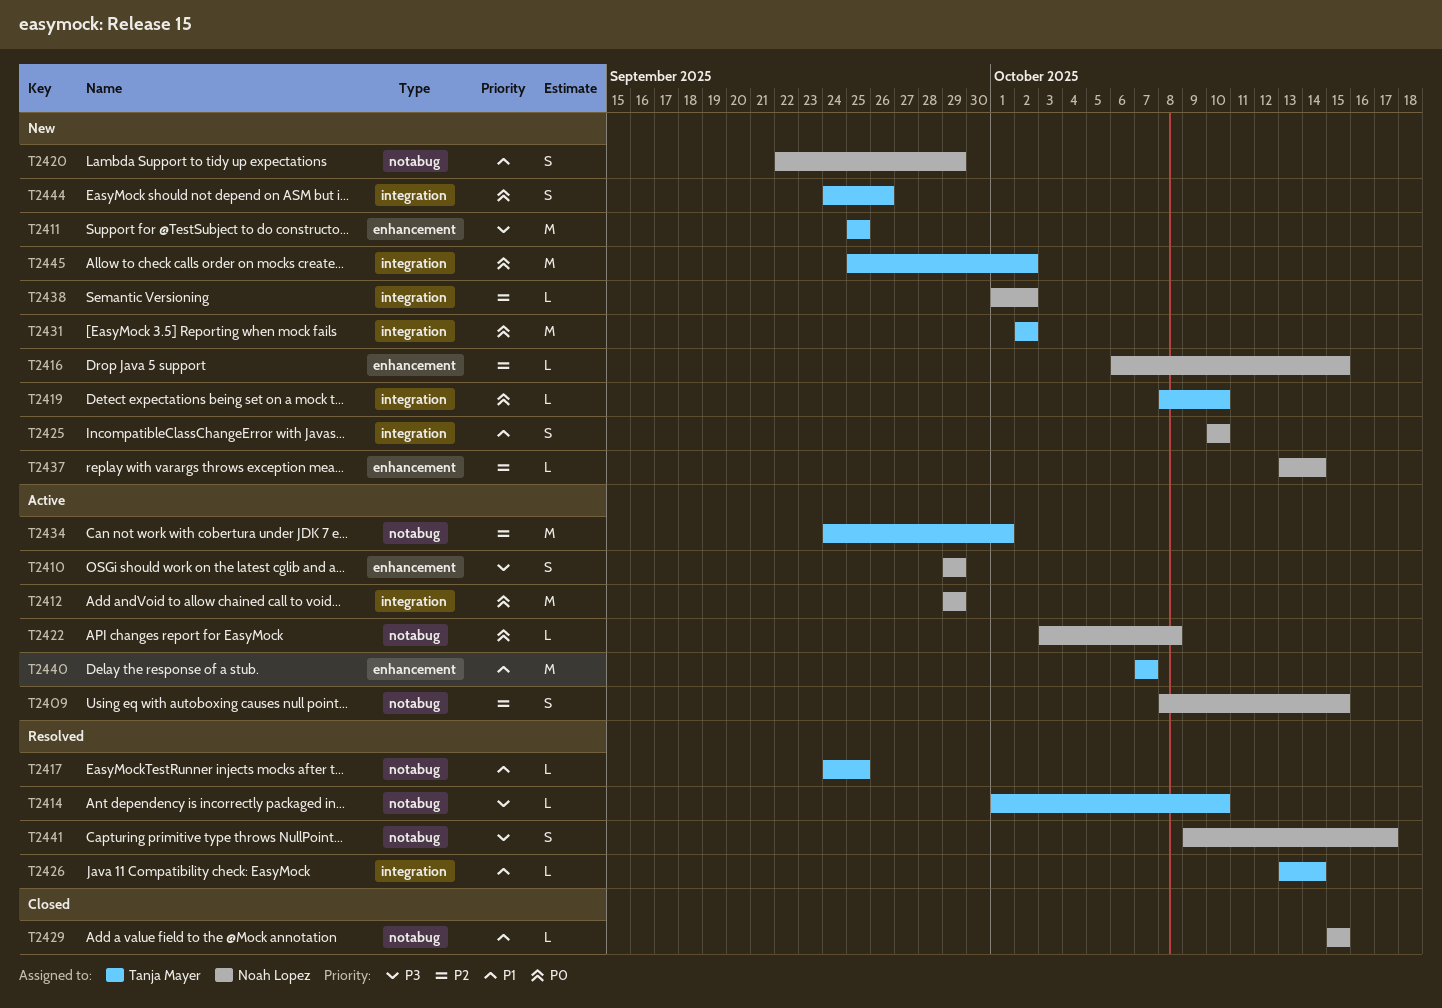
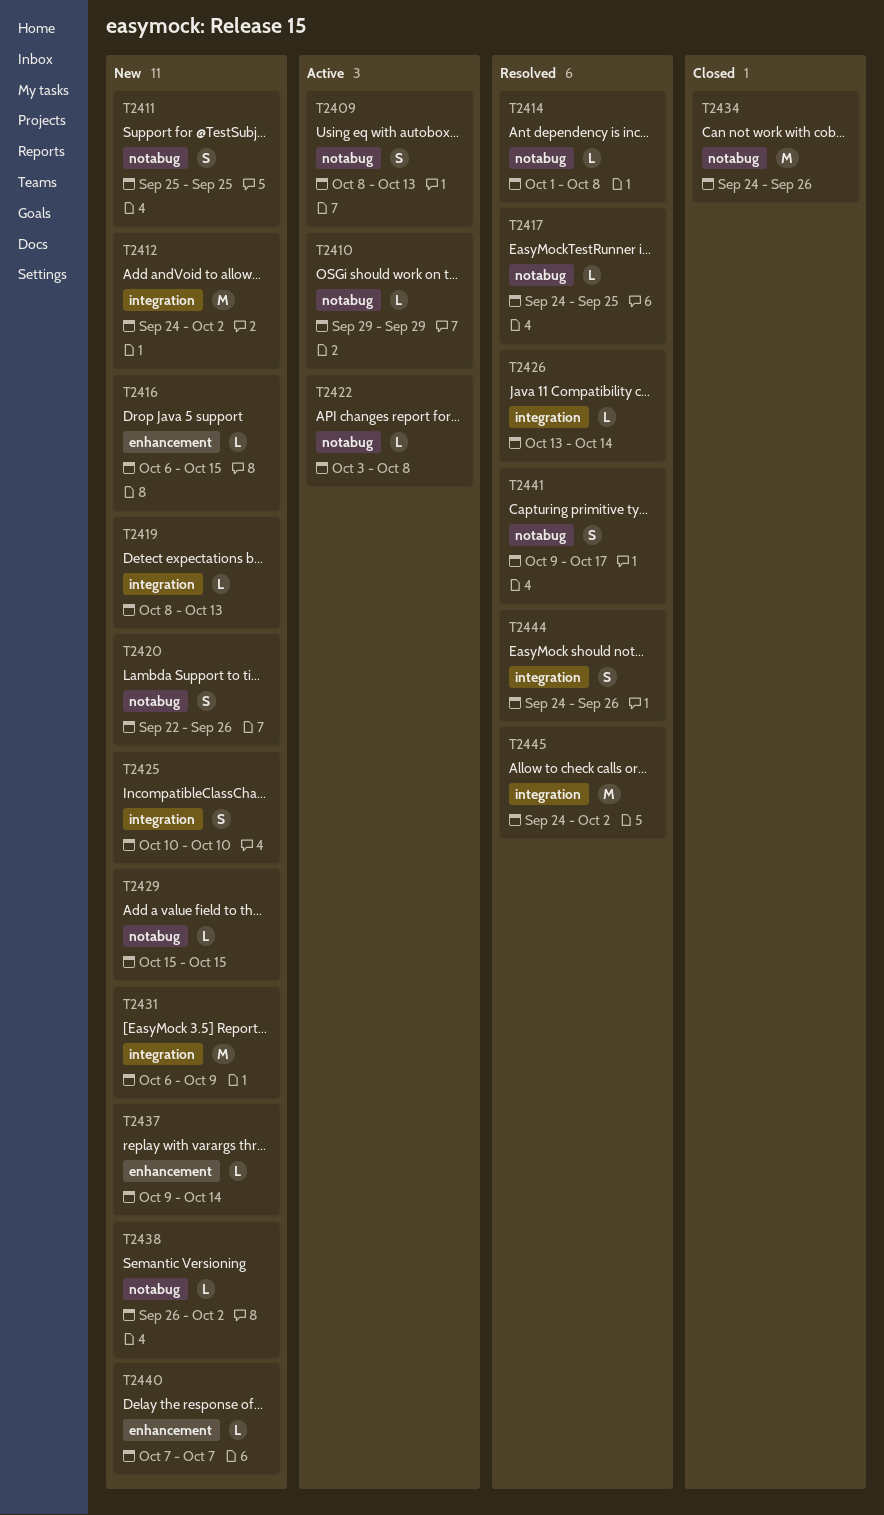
T2409, due: Oct 15 -> Oct 13
T2410, label: enhancement -> notabug
T2410, estimate: S -> L
T2411, label: enhancement -> notabug
T2411, estimate: M -> S
T2412, status: Active -> New
T2412, start: Sep 29 -> Sep 24
T2412, due: Sep 29 -> Oct 2
T2414, due: Oct 10 -> Oct 8
T2419, due: Oct 10 -> Oct 13
T2420, due: Sep 29 -> Sep 26
T2429, status: Closed -> New
T2431, start: Oct 2 -> Oct 6
T2431, due: Oct 2 -> Oct 9
T2434, status: Active -> Closed
T2434, due: Oct 1 -> Sep 26
T2437, start: Oct 13 -> Oct 9
T2438, label: integration -> notabug
T2438, start: Oct 1 -> Sep 26
T2440, status: Active -> New
T2440, estimate: M -> L
T2444, status: New -> Resolved
T2445, status: New -> Resolved
T2445, start: Sep 25 -> Sep 24

